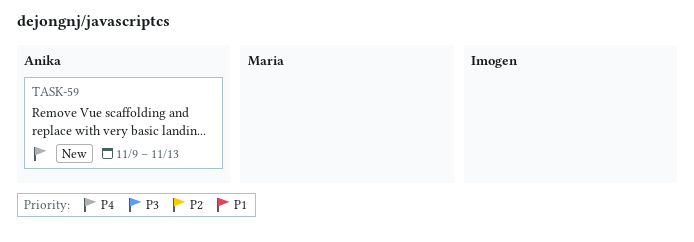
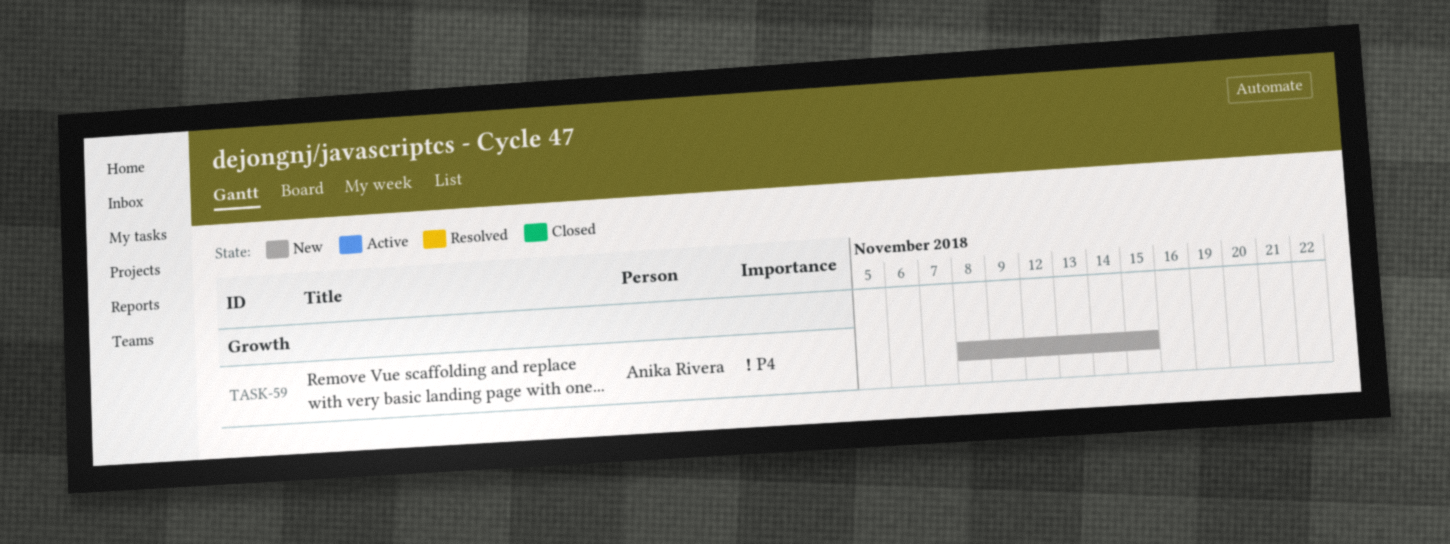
TASK-59, start: Nov 9 -> Nov 8
TASK-59, due: Nov 13 -> Nov 15

